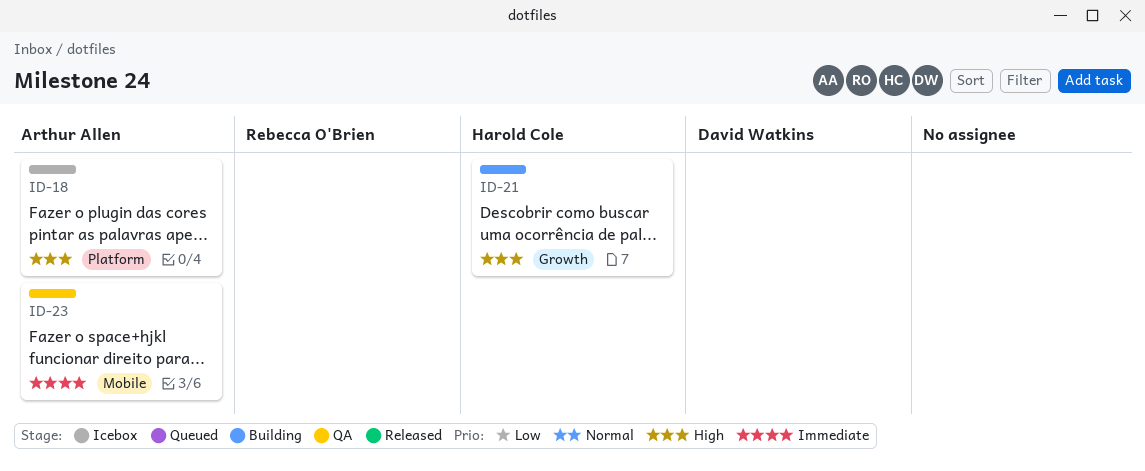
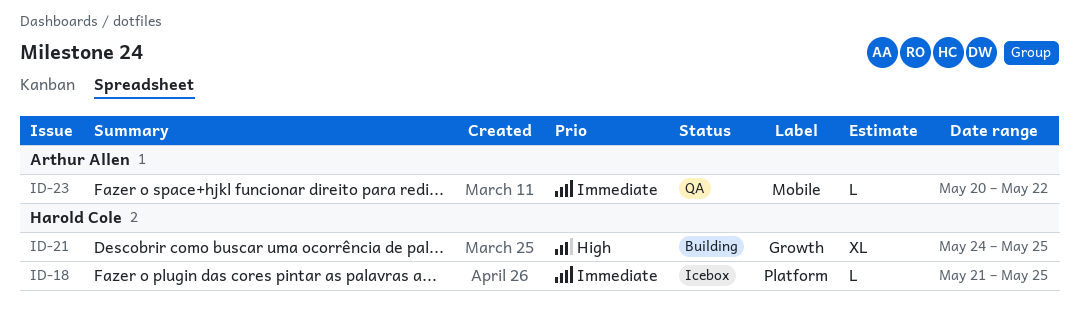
ID-18, owner: Arthur Allen -> Harold Cole
ID-18, priority: High -> Immediate

